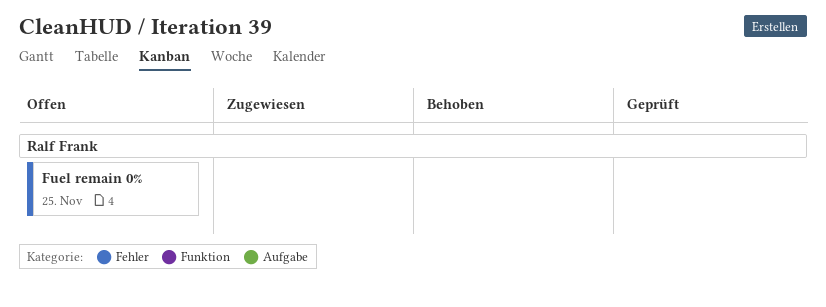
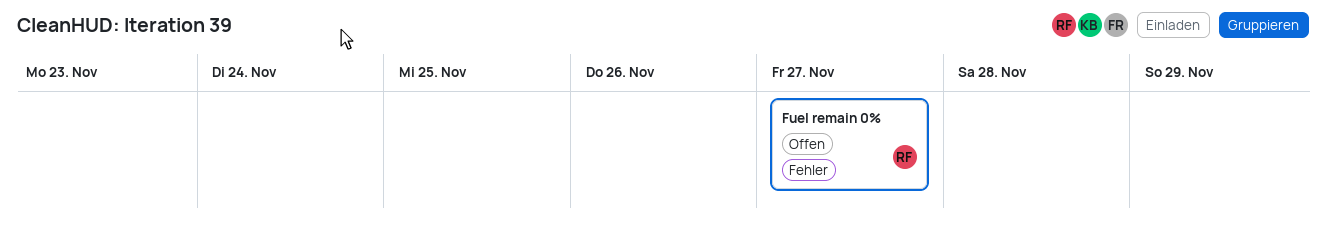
Fuel remain 0%, due: Nov 25 -> Nov 27

